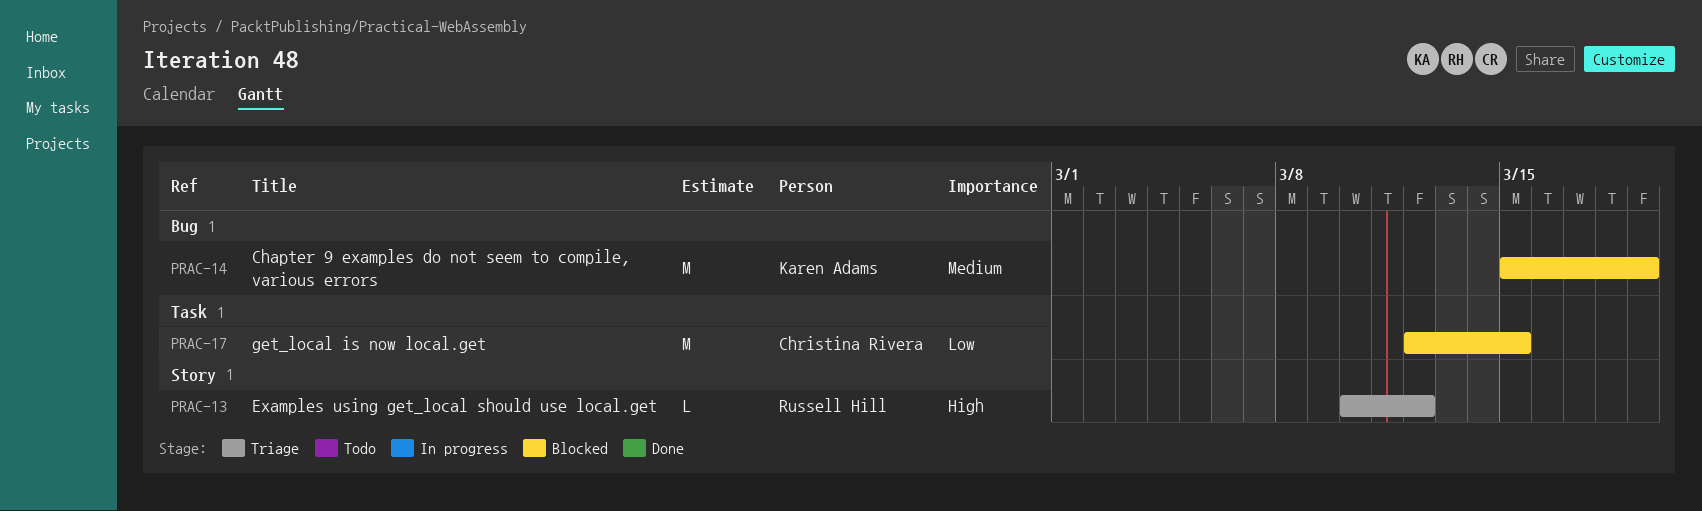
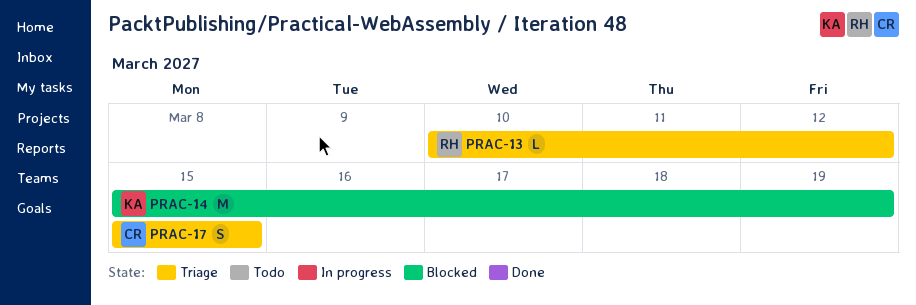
PRAC-17, status: Blocked -> Triage
PRAC-17, estimate: M -> S
PRAC-17, start: Mar 12 -> Mar 15

